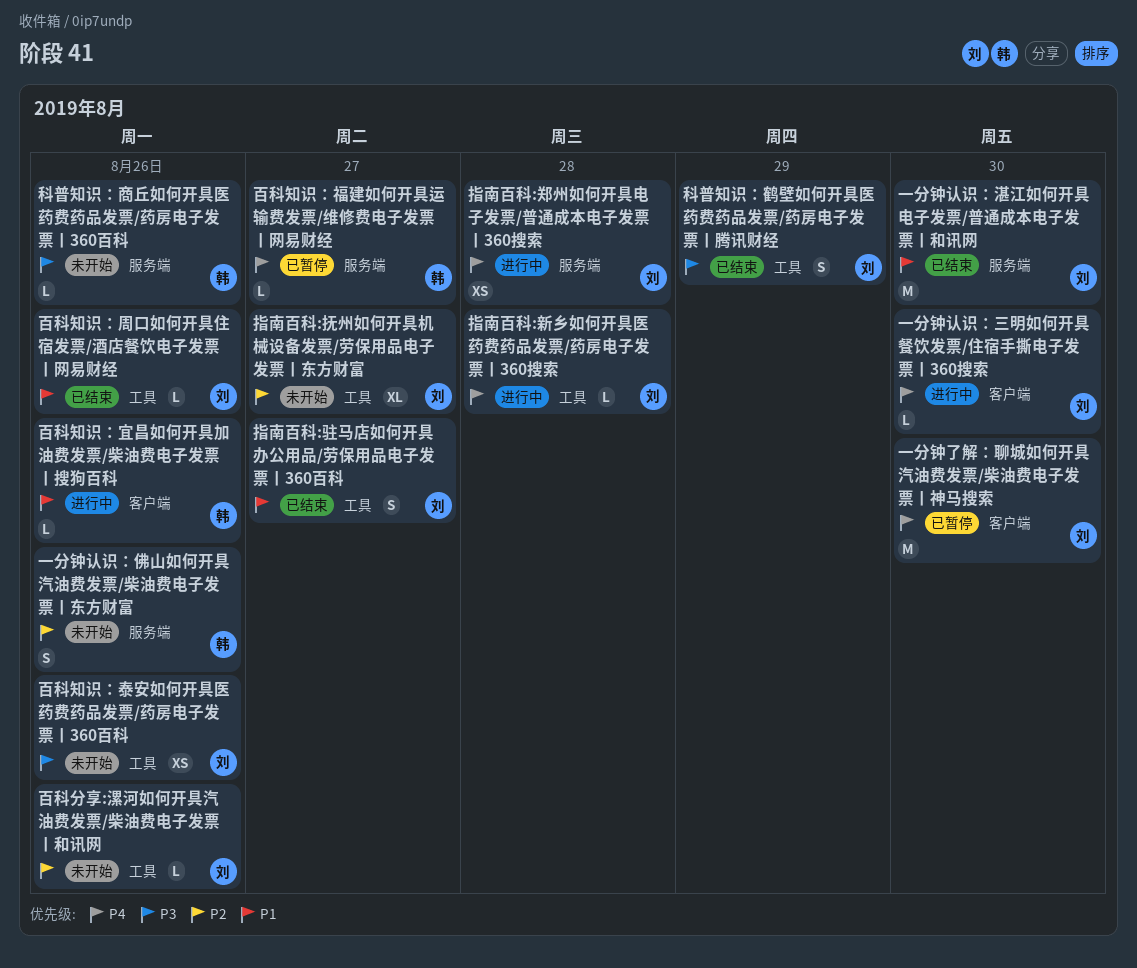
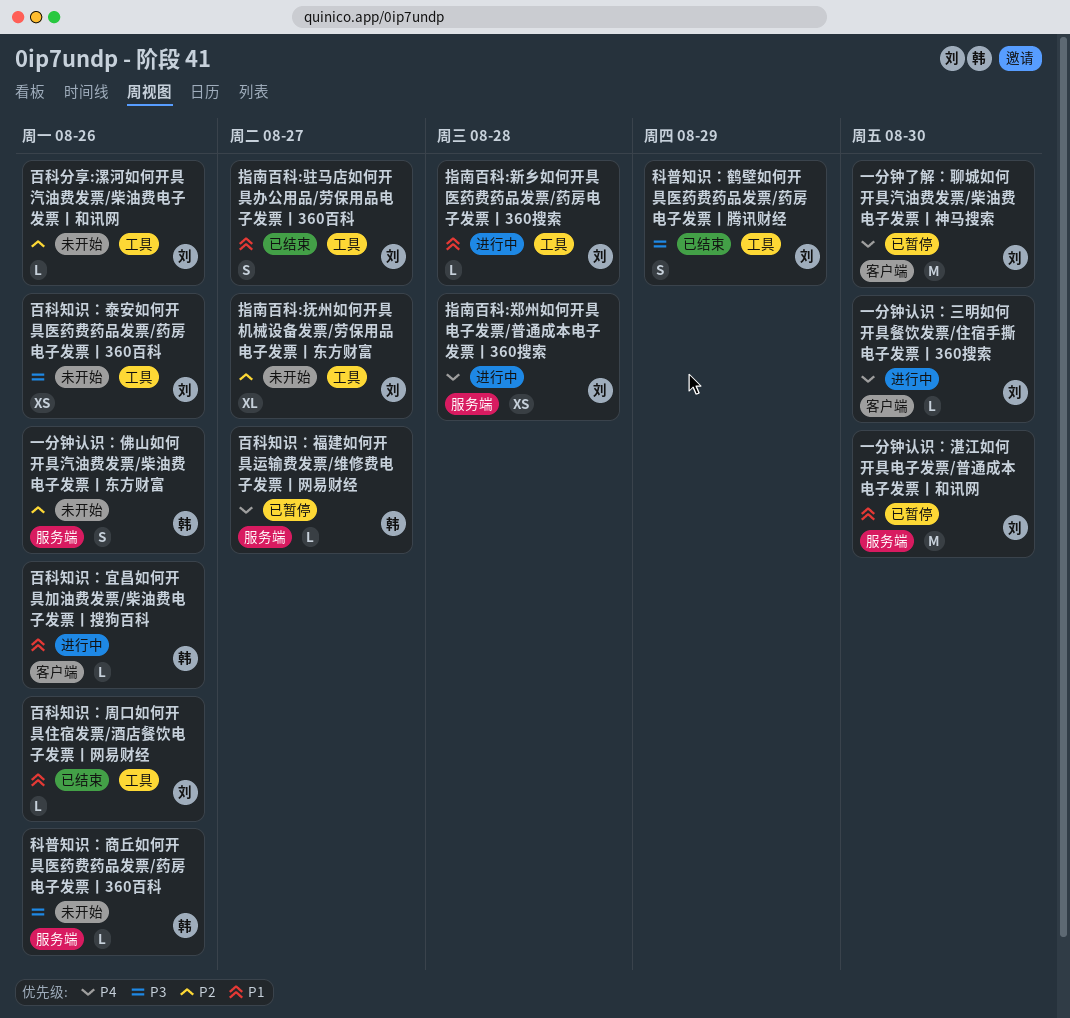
一分钟认识：湛江如何开具电子发票/普通成本电子发票丨和讯网, status: 已结束 -> 已暂停
指南百科:新乡如何开具医药费药品发票/药房电子发票丨360搜索, priority: P4 -> P1

